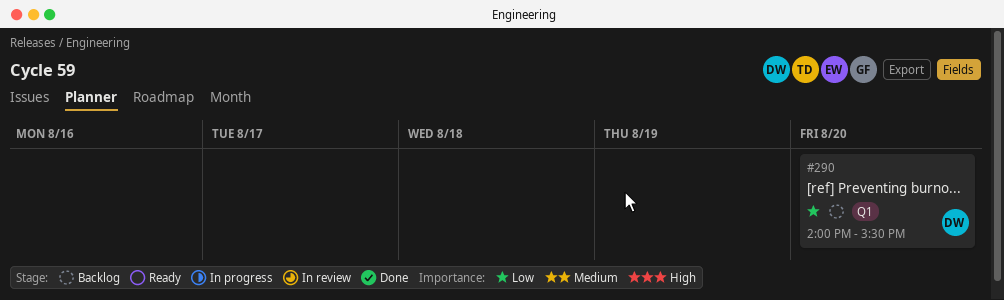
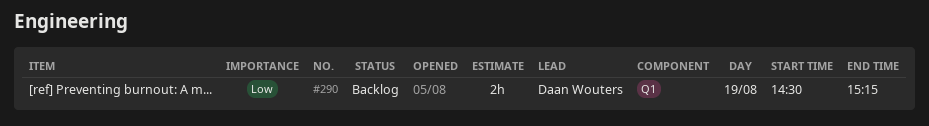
#290, day: Aug 20 -> Aug 19
#290, begins: 14:00 -> 14:30
#290, ends: 15:30 -> 15:15

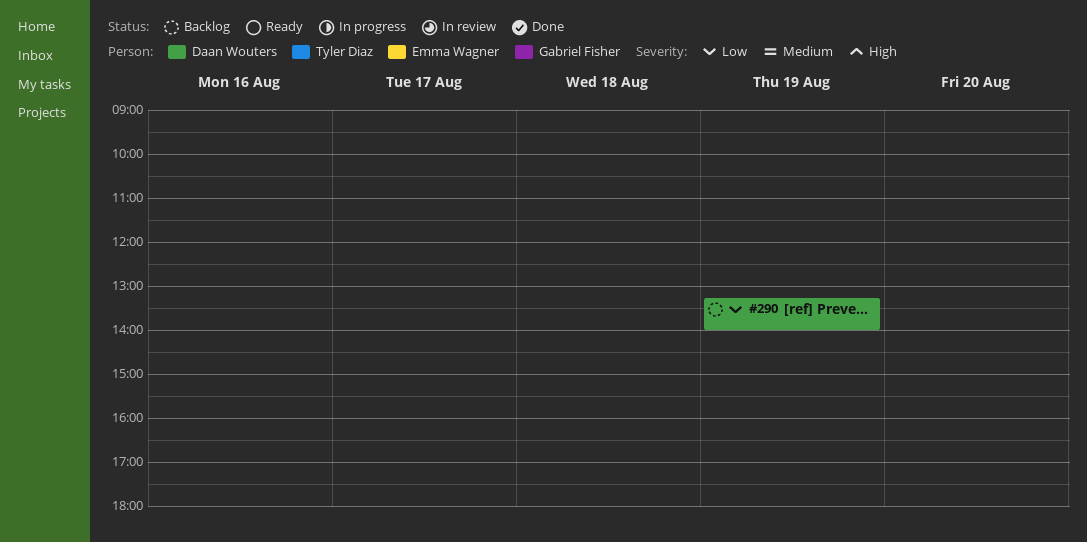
#290, begins: 14:30 -> 13:15
#290, ends: 15:15 -> 14:00

